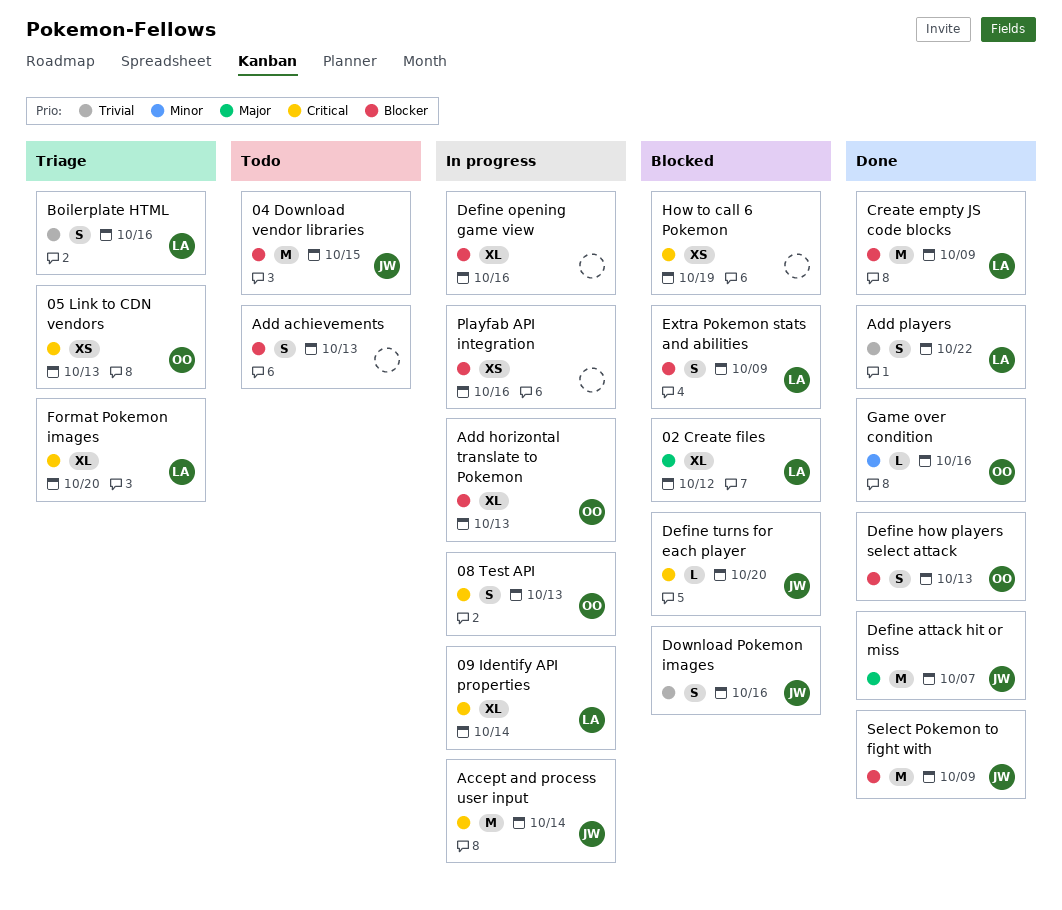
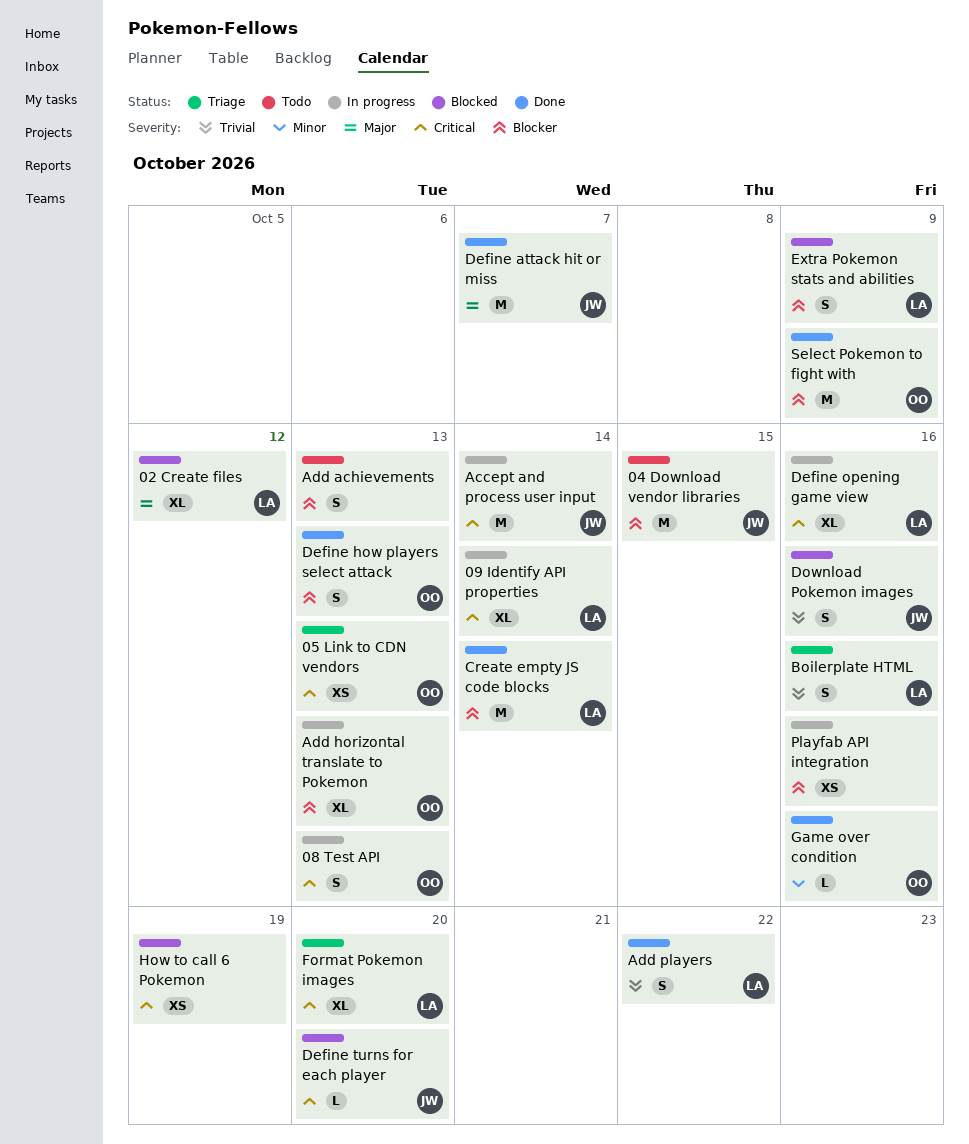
Create empty JS code blocks, due: Oct 9 -> Oct 14
Define opening game view, owner: none -> LA
Define opening game view, priority: Blocker -> Critical
Select Pokemon to fight with, owner: JW -> OO

